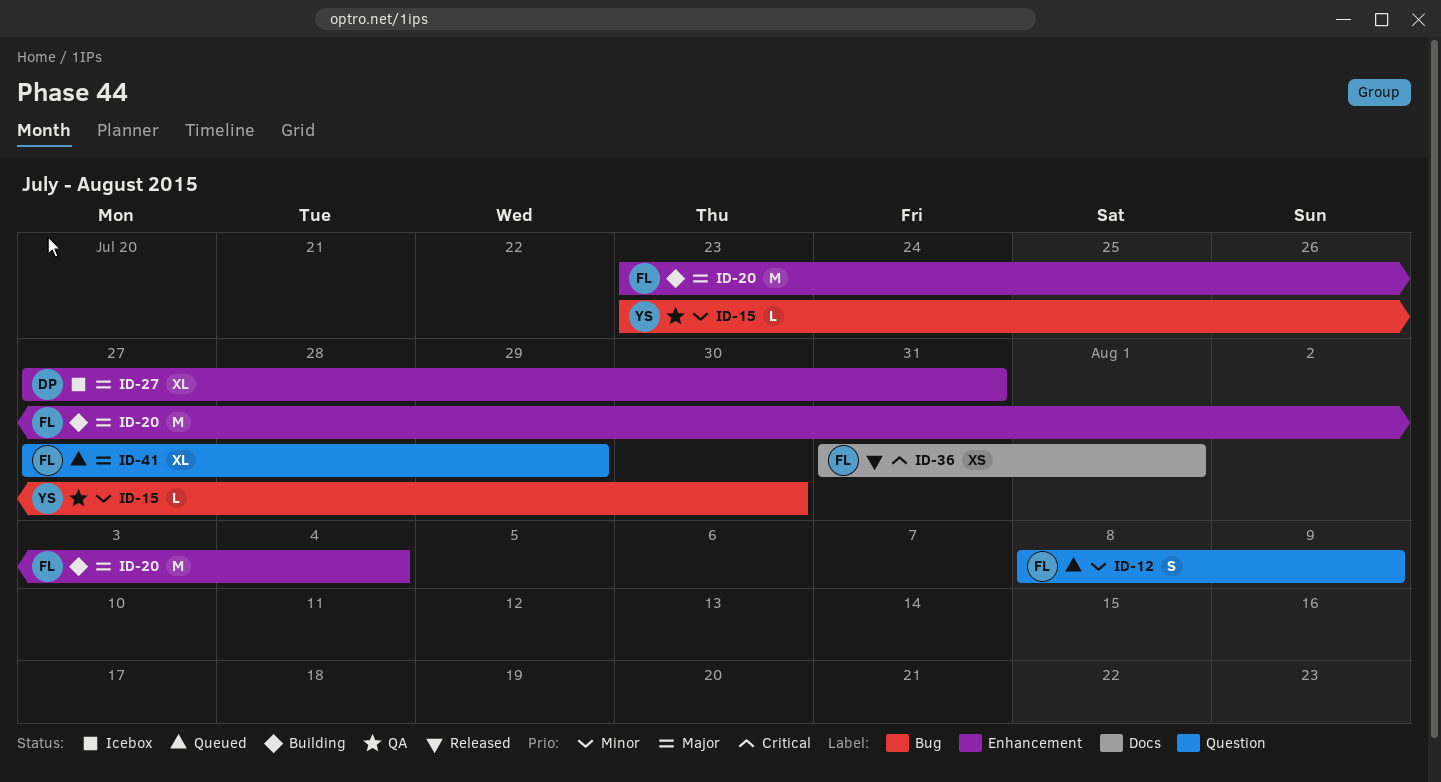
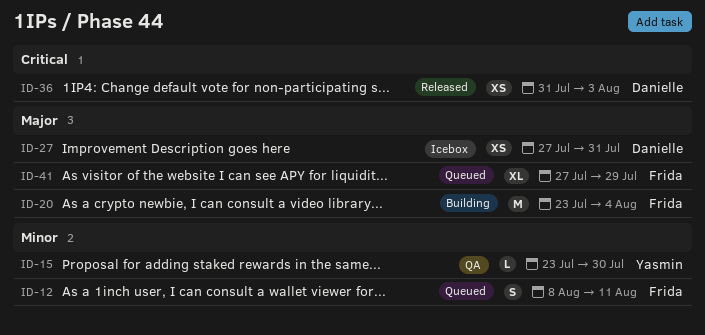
ID-12, due: Aug 9 -> Aug 11
ID-27, estimate: XL -> XS
ID-36, owner: Frida -> Danielle
ID-36, due: Aug 1 -> Aug 3

